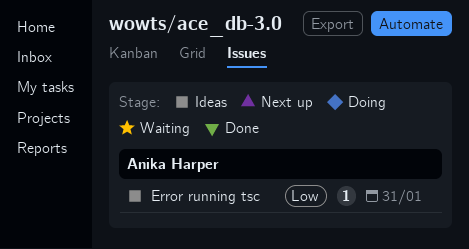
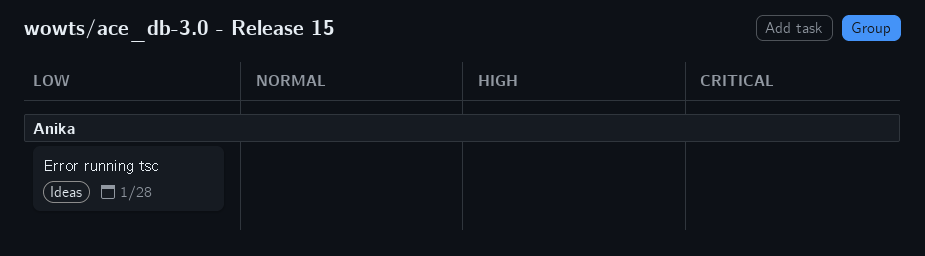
Error running tsc, due: Jan 31 -> Jan 28

